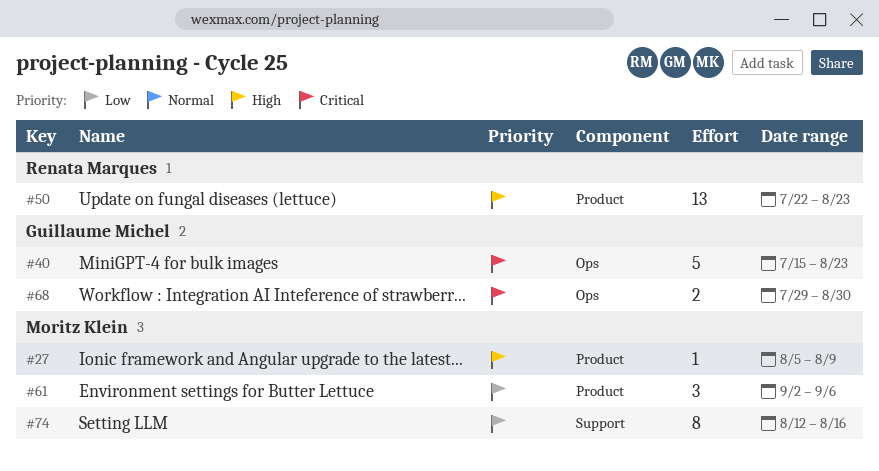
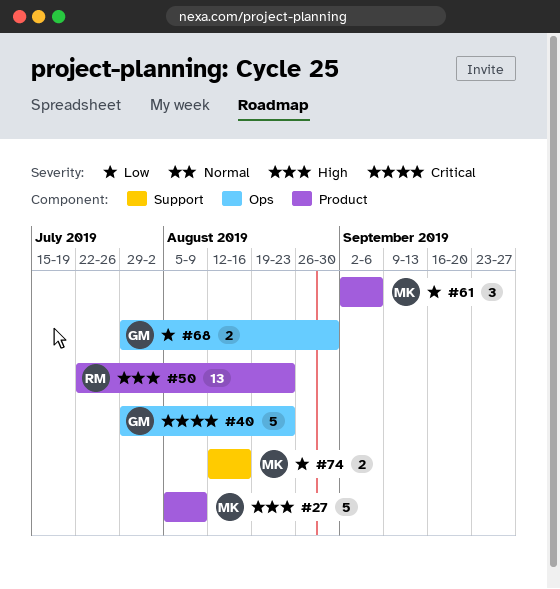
#27, estimate: 1 -> 5
#40, start: Jul 15 -> Jul 29
#68, priority: Critical -> Low
#74, estimate: 8 -> 2

